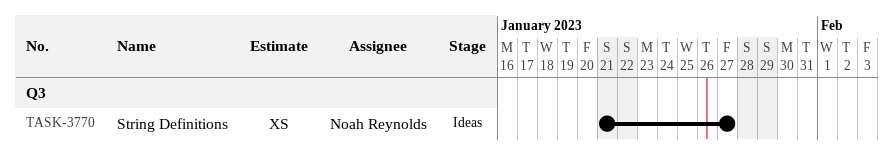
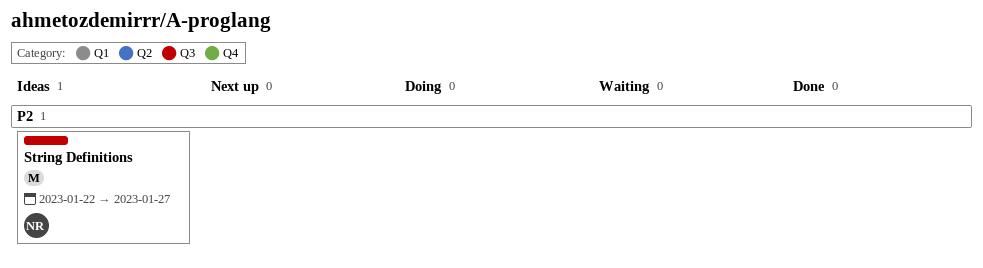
String Definitions, estimate: XS -> M
String Definitions, start: Jan 21 -> Jan 22

